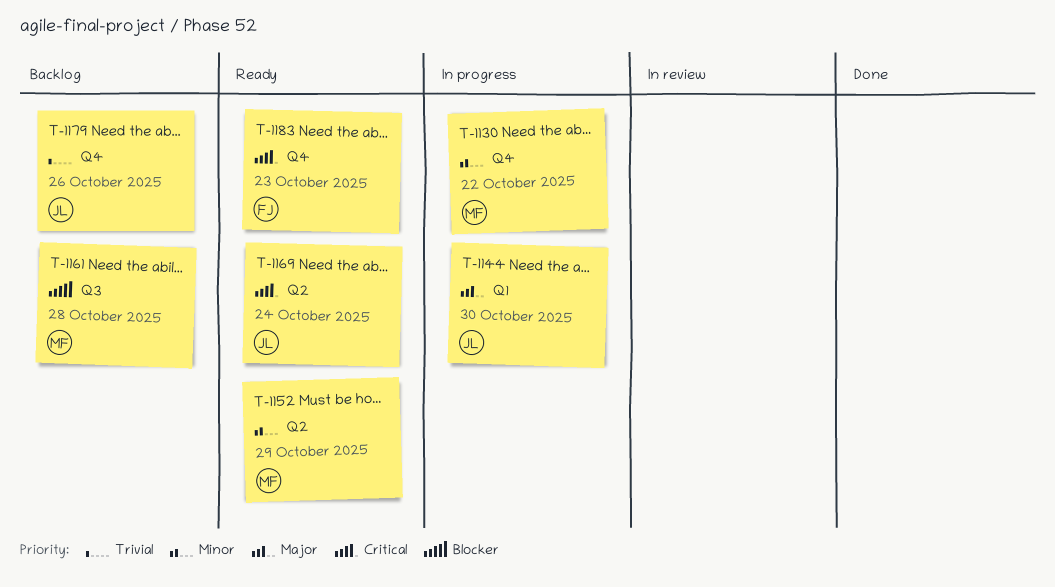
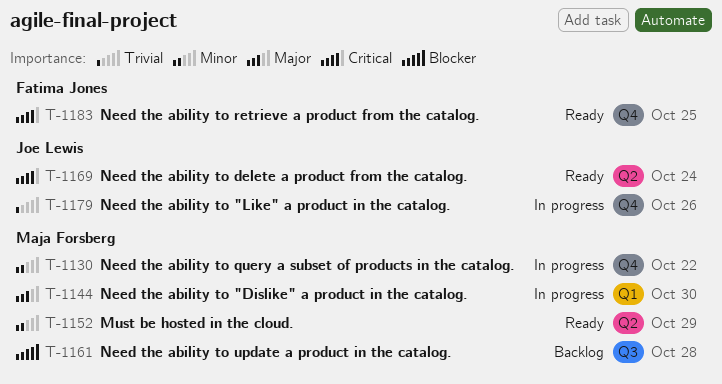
T-1144, owner: Joe Lewis -> Maja Forsberg
T-1179, status: Backlog -> In progress
T-1183, due: Oct 23 -> Oct 25

